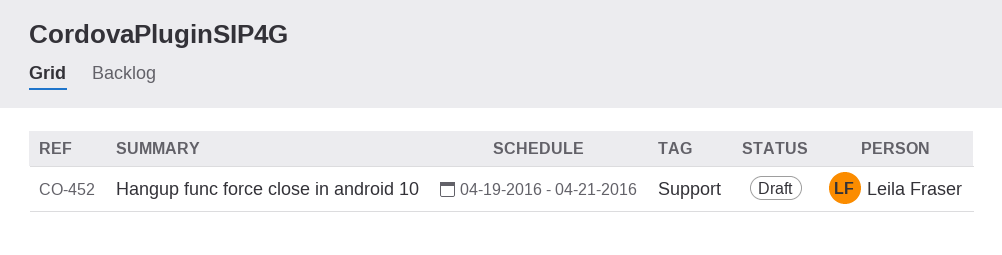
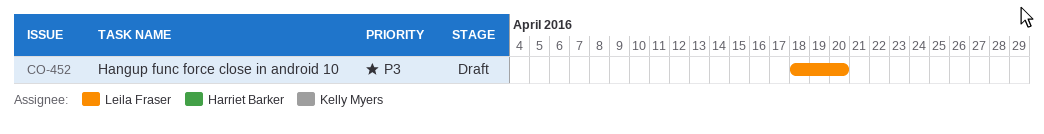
CO-452, start: Apr 19 -> Apr 18
CO-452, due: Apr 21 -> Apr 20

